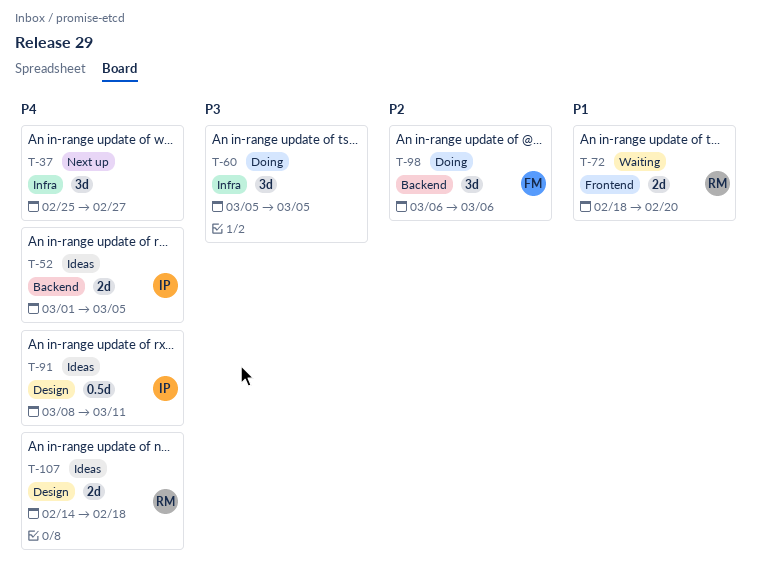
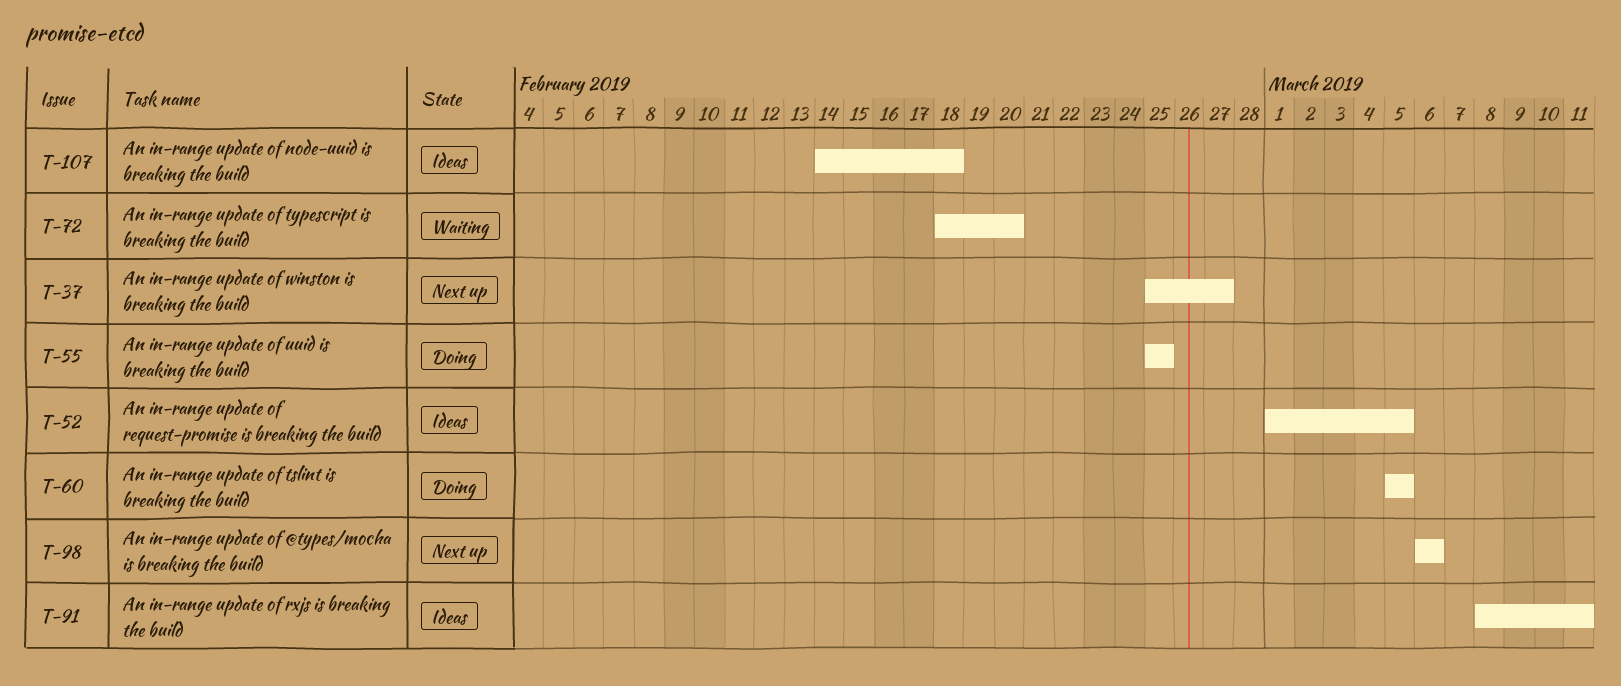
T-55: none -> present
T-98, status: Doing -> Next up

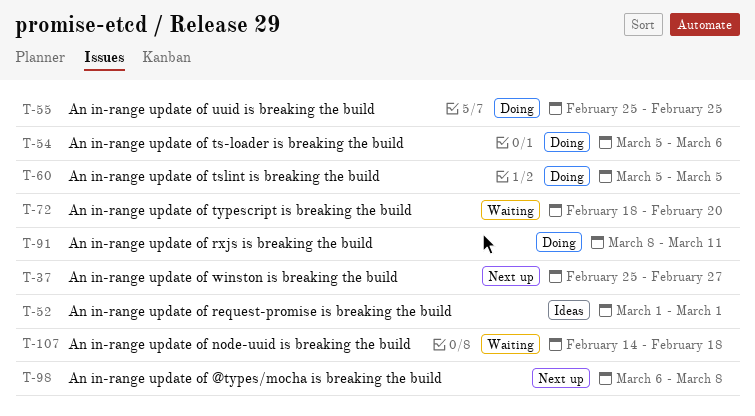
T-52, due: Mar 5 -> Mar 1
T-54: none -> present
T-91, status: Ideas -> Doing
T-98, due: Mar 6 -> Mar 8
T-107, status: Ideas -> Waiting

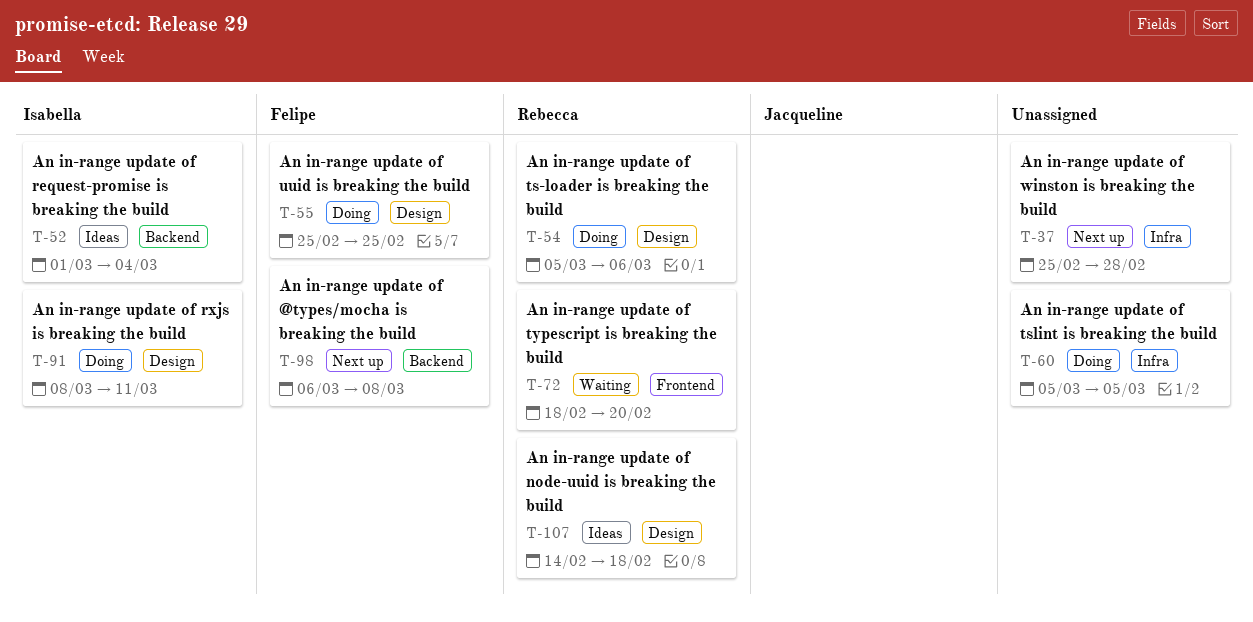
T-37, due: Feb 27 -> Feb 28
T-52, due: Mar 1 -> Mar 4
T-107, status: Waiting -> Ideas

